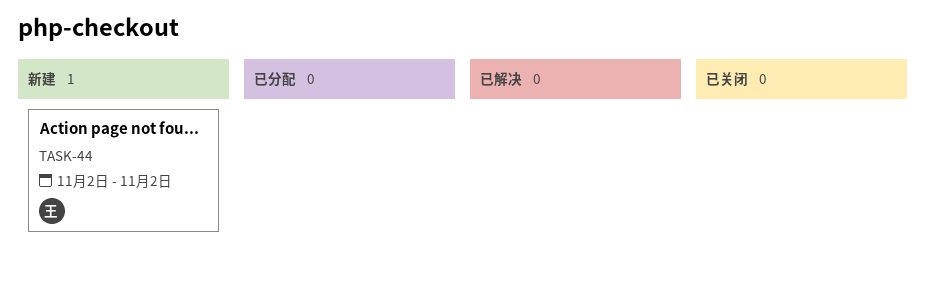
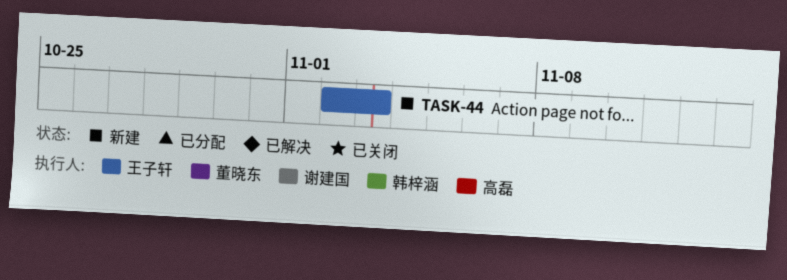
TASK-44, due: Nov 2 -> Nov 3

